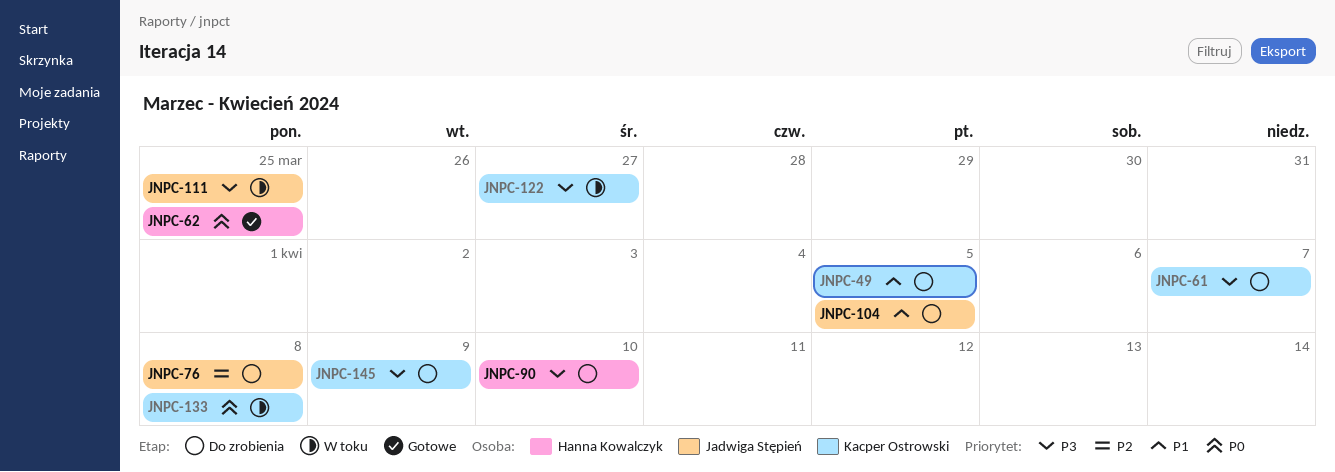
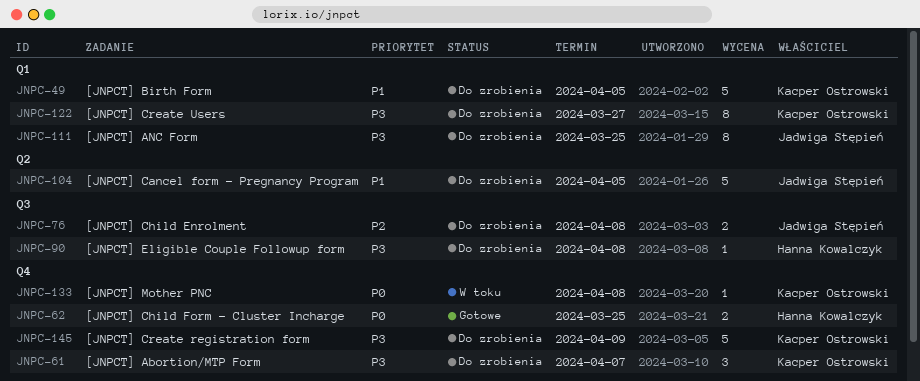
JNPC-90, due: Apr 10 -> Apr 8
JNPC-111, status: W toku -> Do zrobienia
JNPC-122, status: W toku -> Do zrobienia

